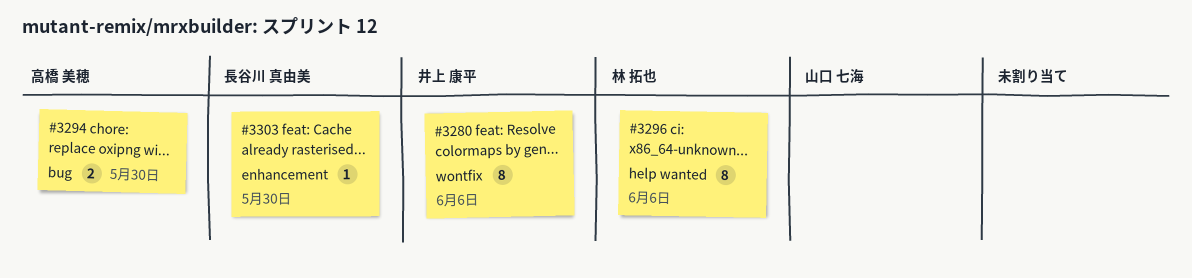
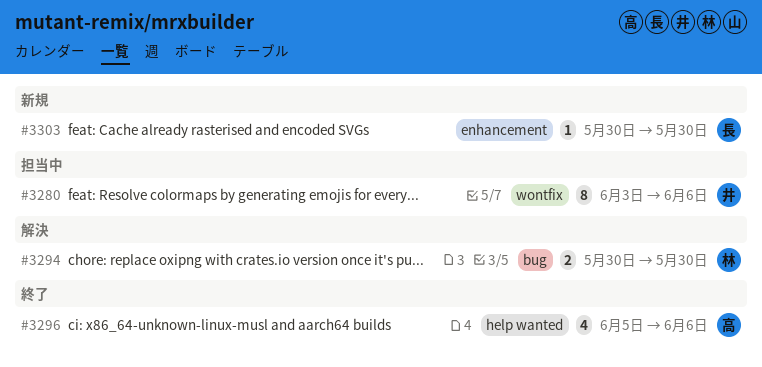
#3294, owner: 高橋 美穂 -> 林 拓也
#3296, owner: 林 拓也 -> 高橋 美穂
#3296, estimate: 8 -> 4

